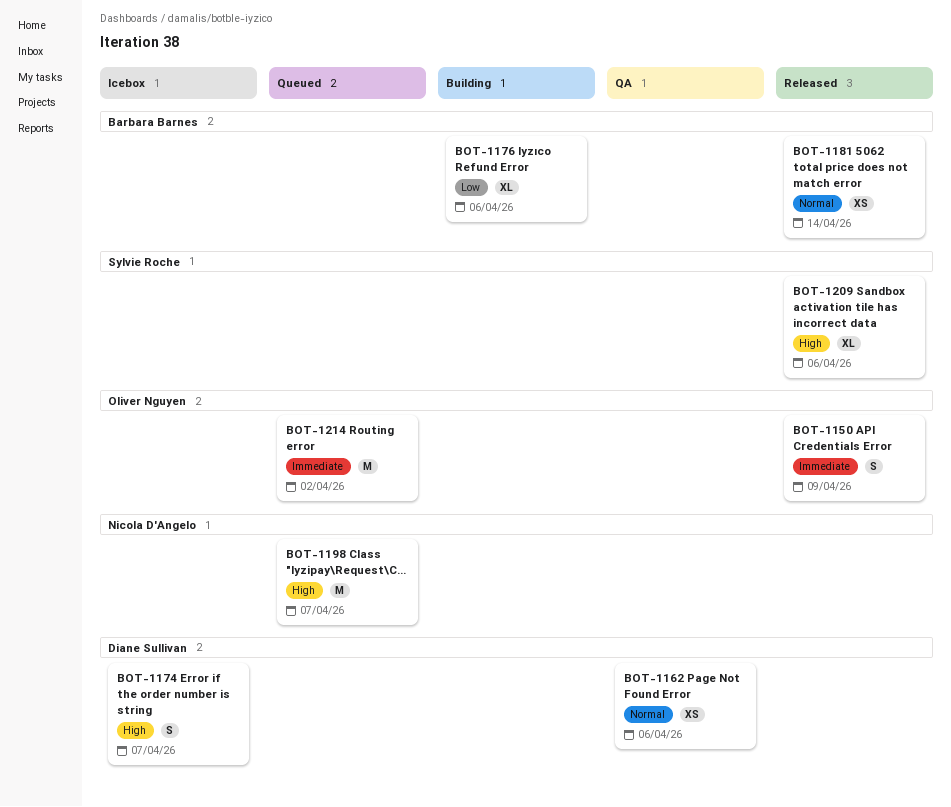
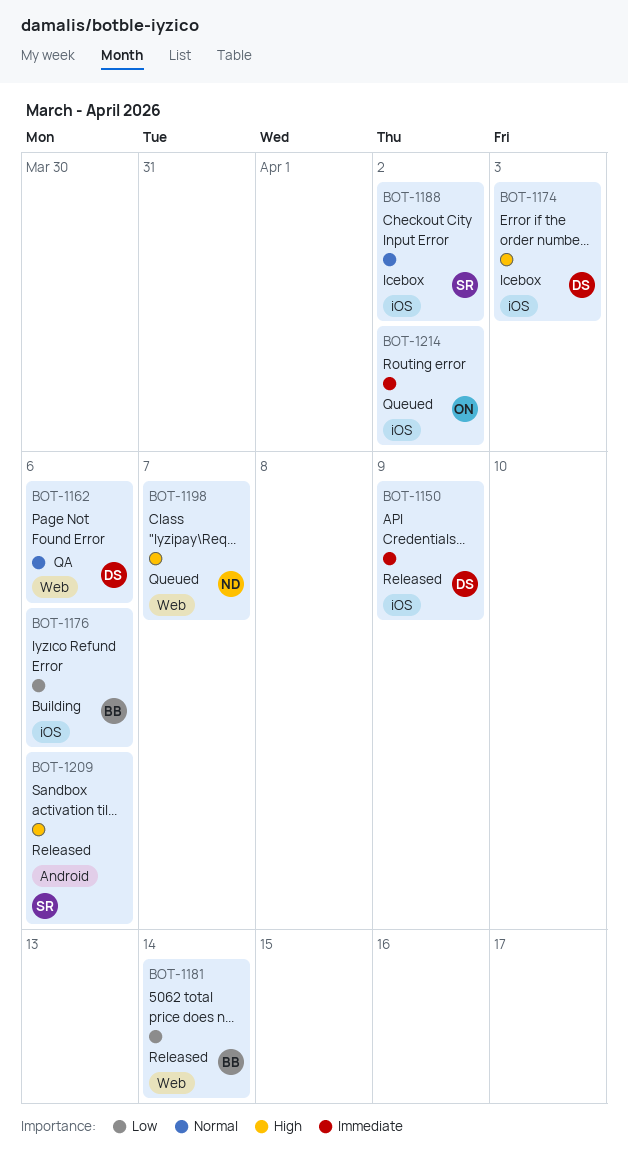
BOT-1150, owner: Oliver Nguyen -> Diane Sullivan
BOT-1174, due: Apr 7 -> Apr 3
BOT-1181, priority: Normal -> Low
BOT-1188: none -> present

